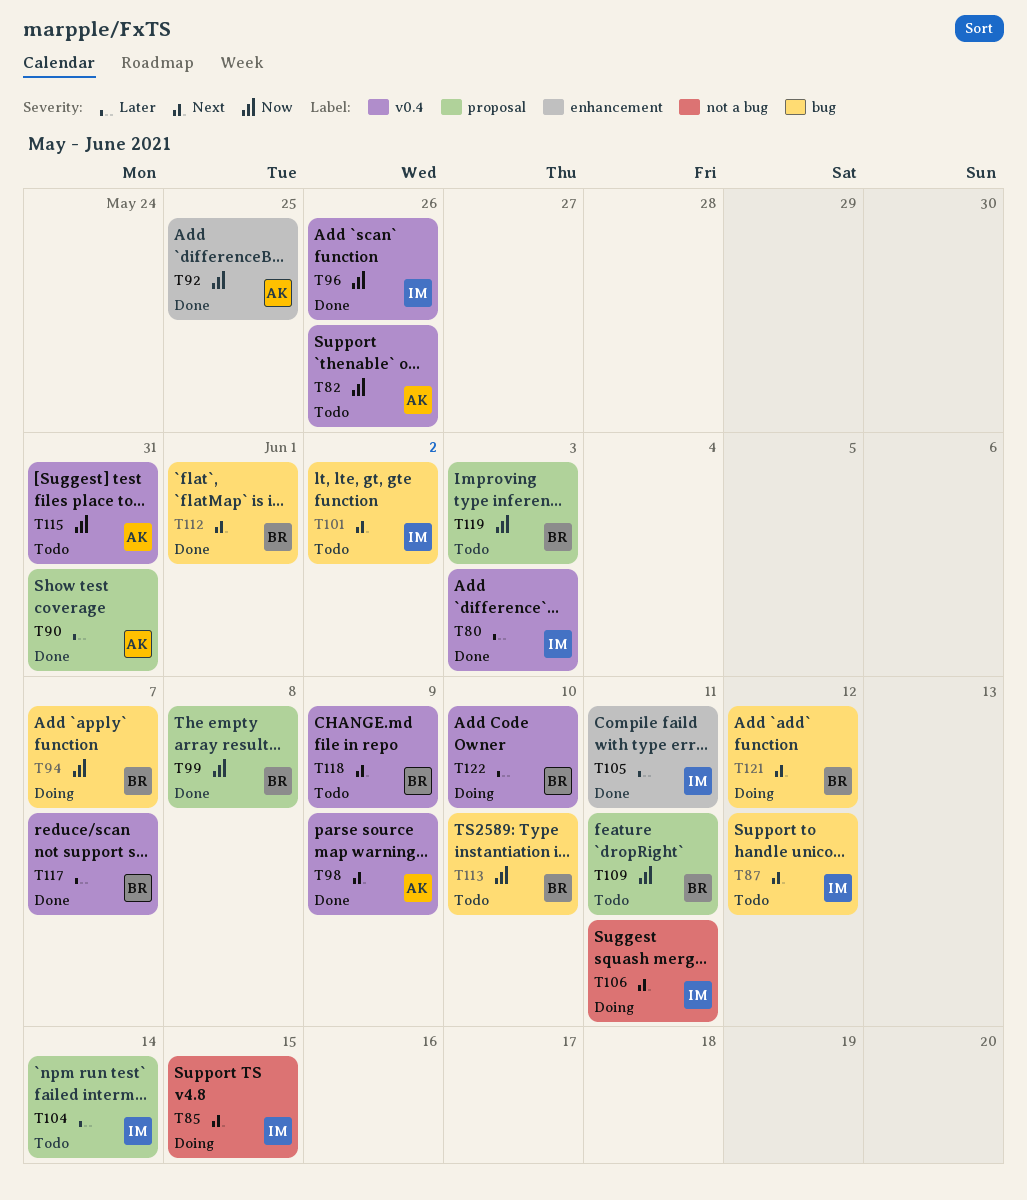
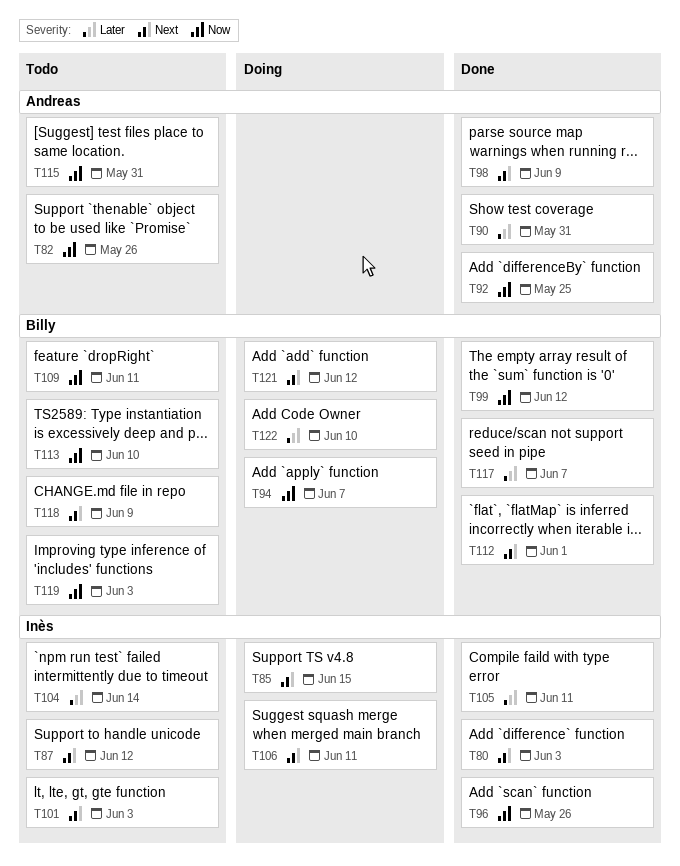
T80, priority: Later -> Next
T99, due: Jun 8 -> Jun 12
T101, due: Jun 2 -> Jun 3

